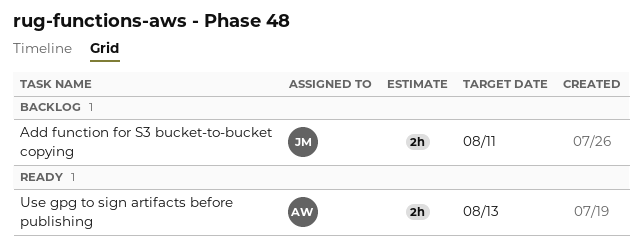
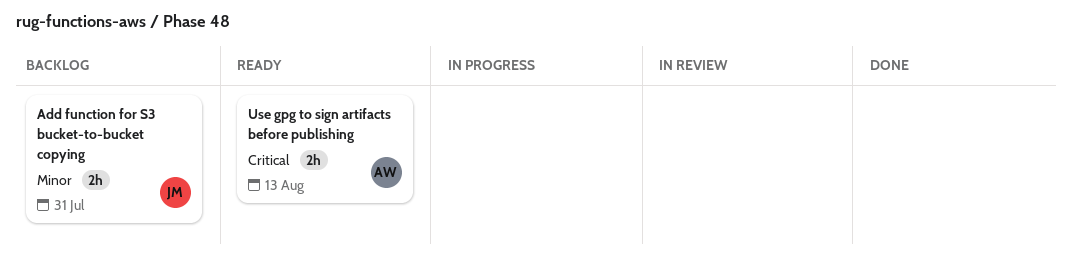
Add function for S3 bucket-to-bucket copying, due: Aug 11 -> Jul 31

